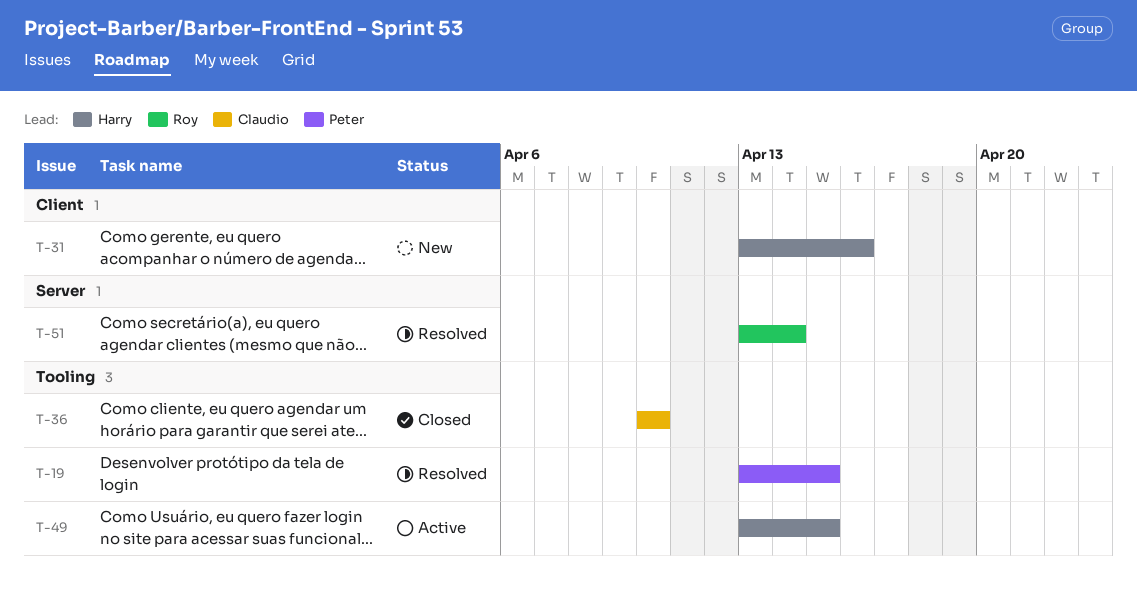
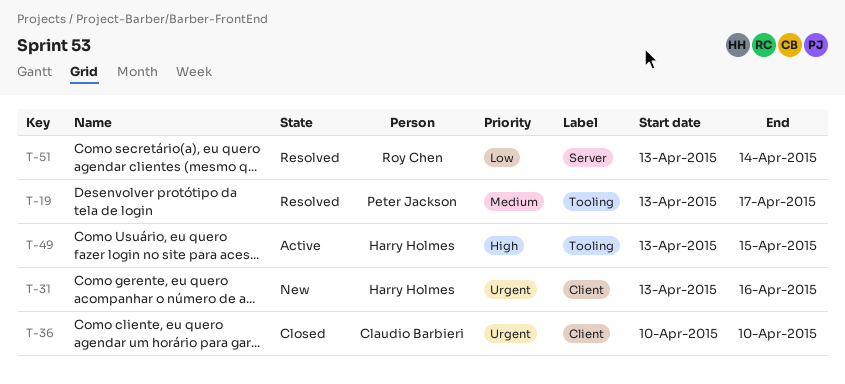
T-19, due: Apr 15 -> Apr 17
T-36, label: Tooling -> Client

